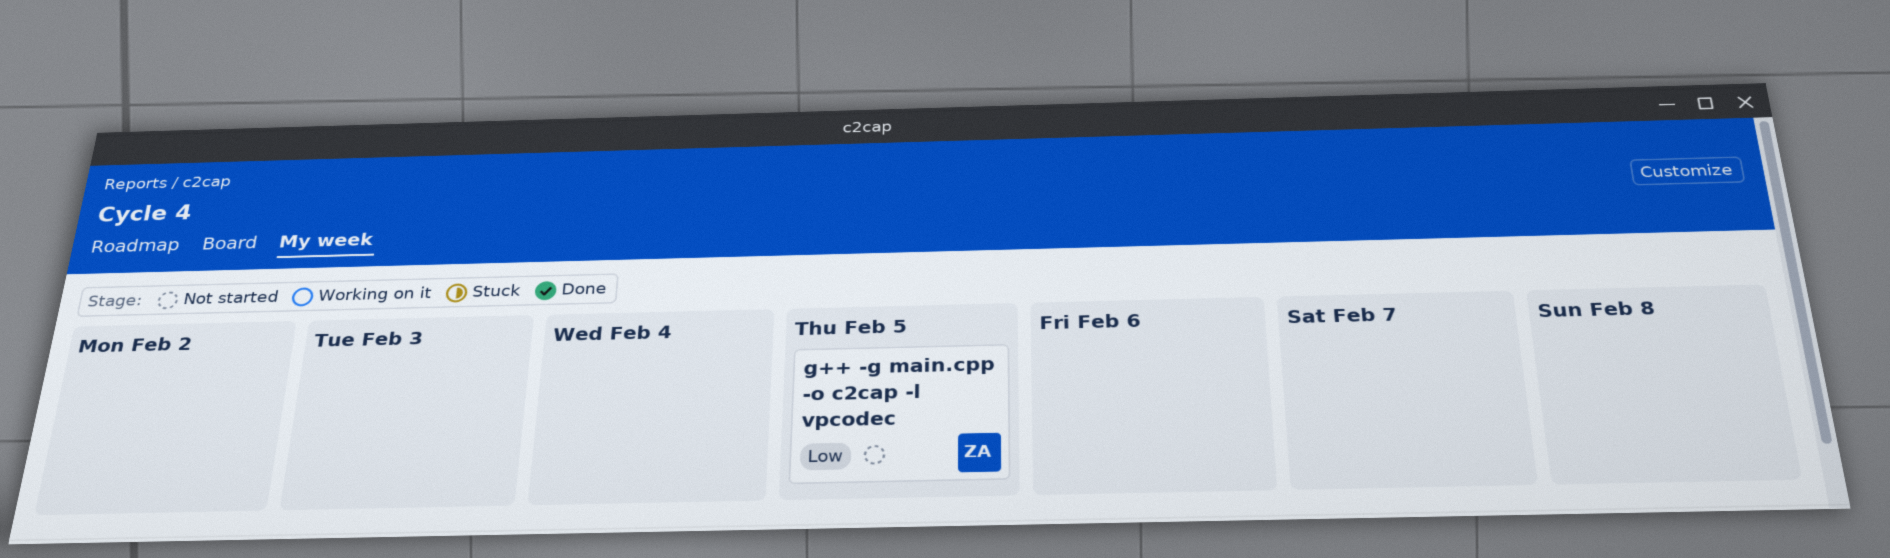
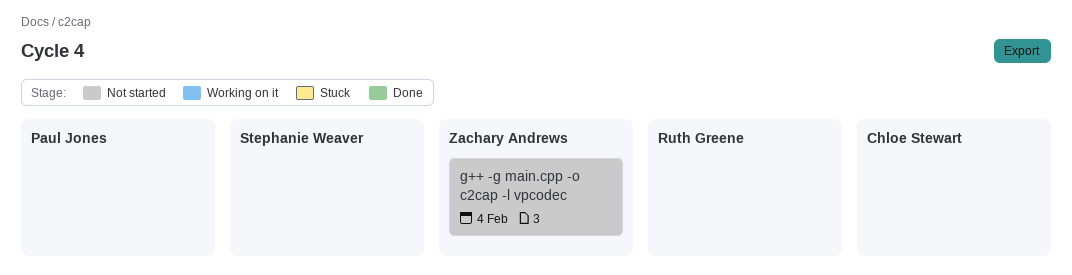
g++ -g main.cpp -o c2cap -l vpcodec, due: Feb 5 -> Feb 4

